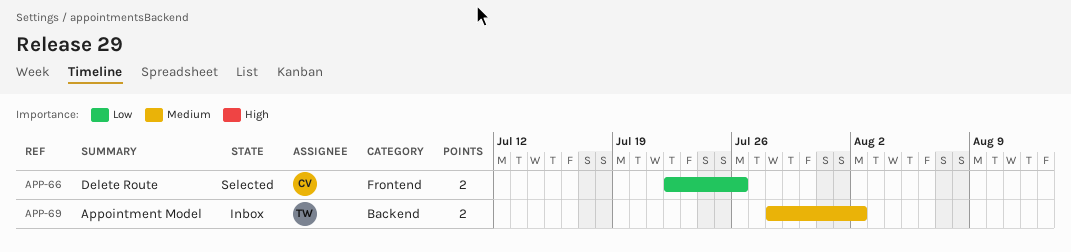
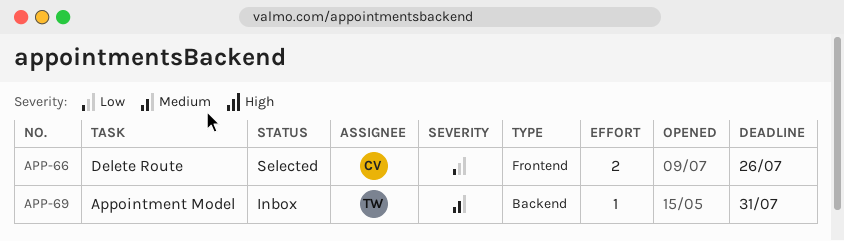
APP-69, estimate: 2 -> 1
APP-69, due: Aug 2 -> Jul 31

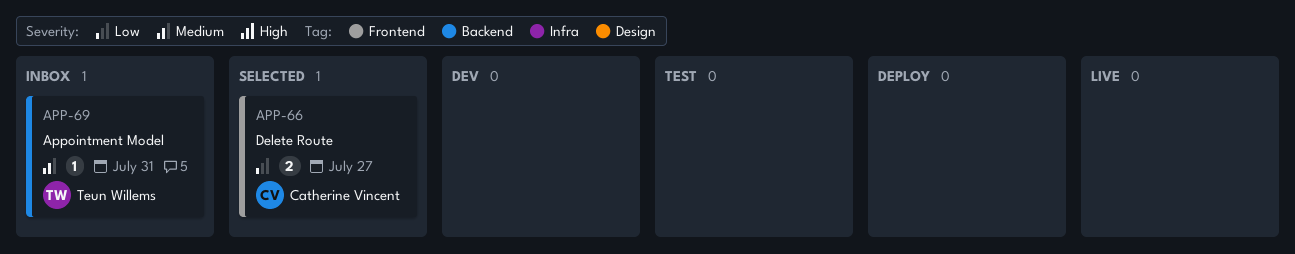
APP-66, due: Jul 26 -> Jul 27

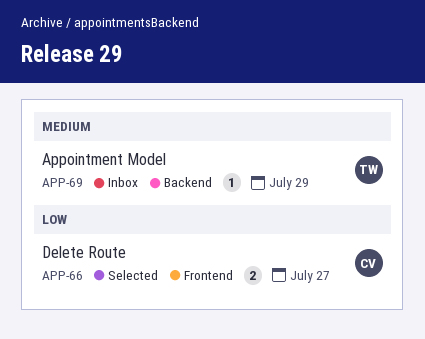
APP-69, due: Jul 31 -> Jul 29

